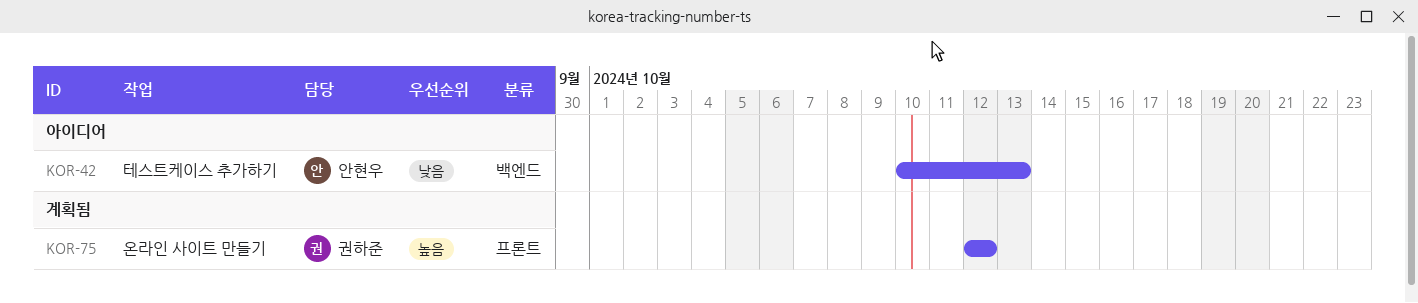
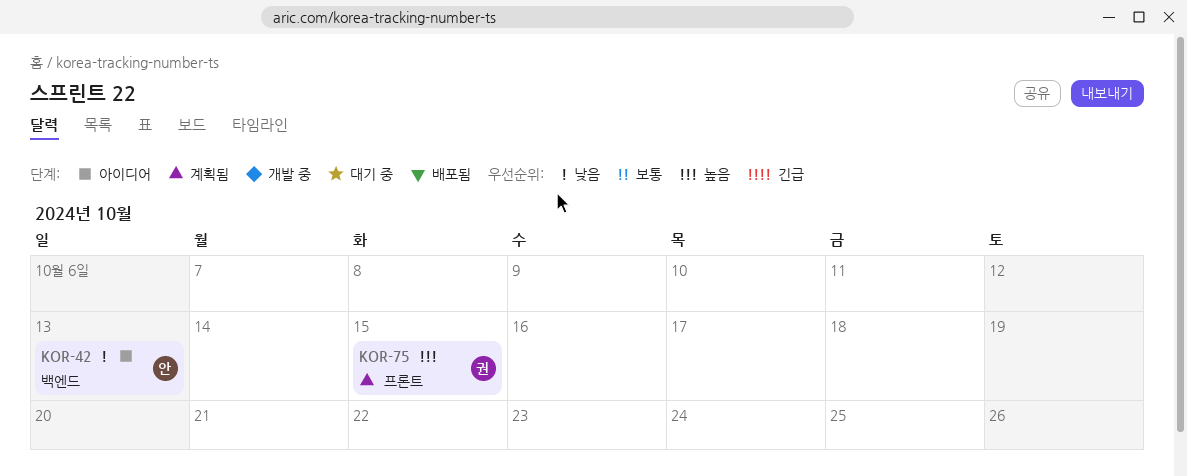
KOR-75, due: Oct 12 -> Oct 15

